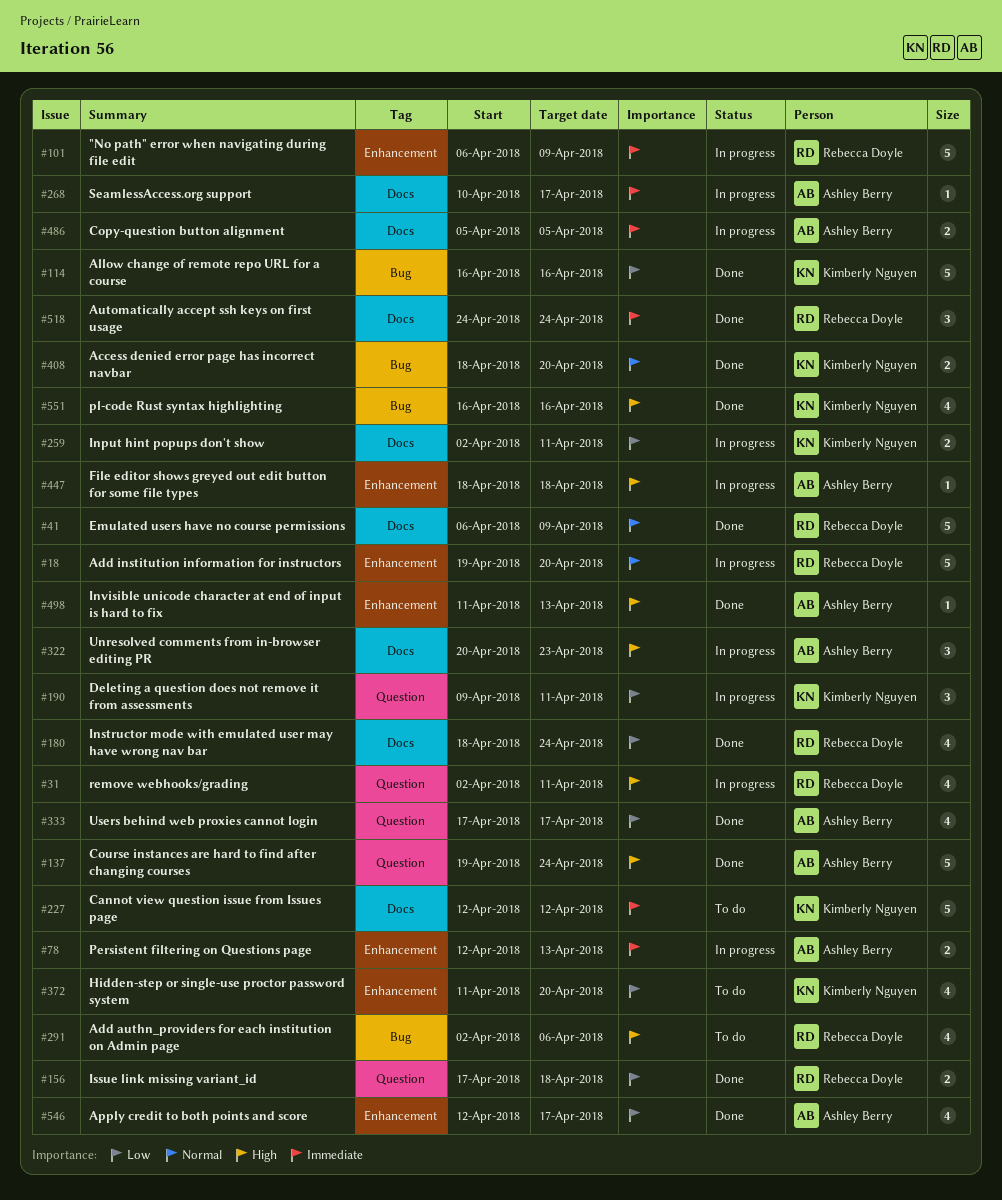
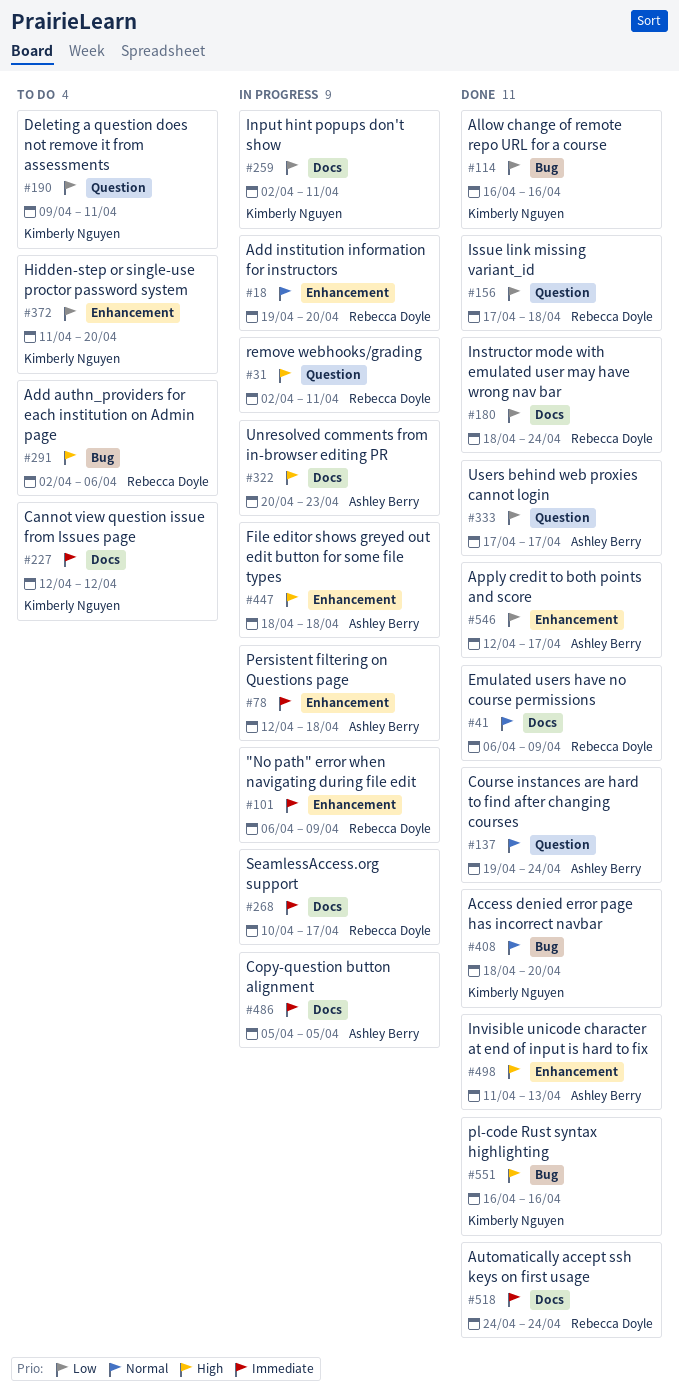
#78, due: Apr 13 -> Apr 18
#137, priority: High -> Normal
#190, status: In progress -> To do
#268, owner: Ashley Berry -> Rebecca Doyle

